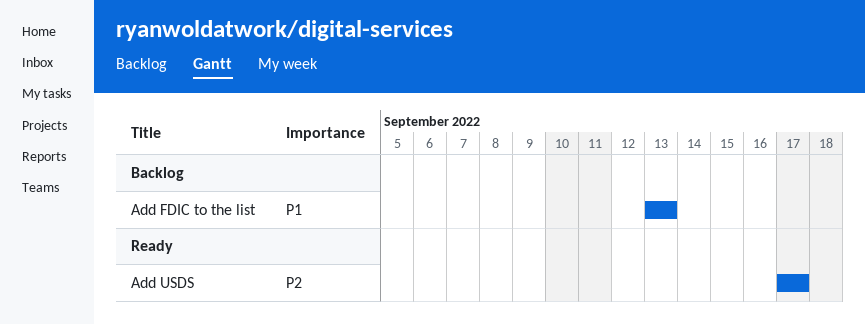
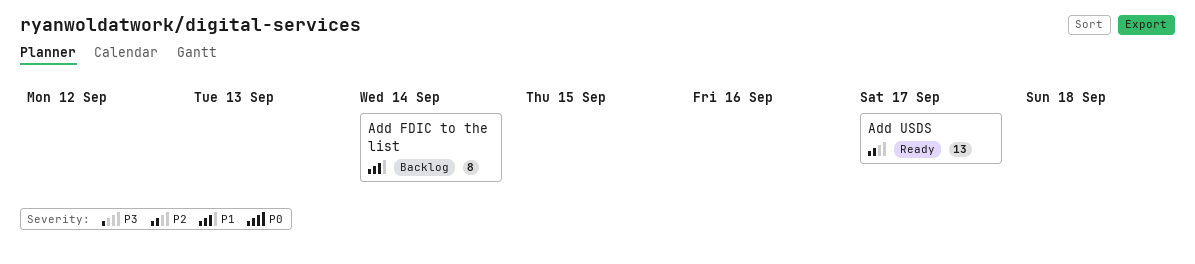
Add FDIC to the list, due: Sep 13 -> Sep 14

